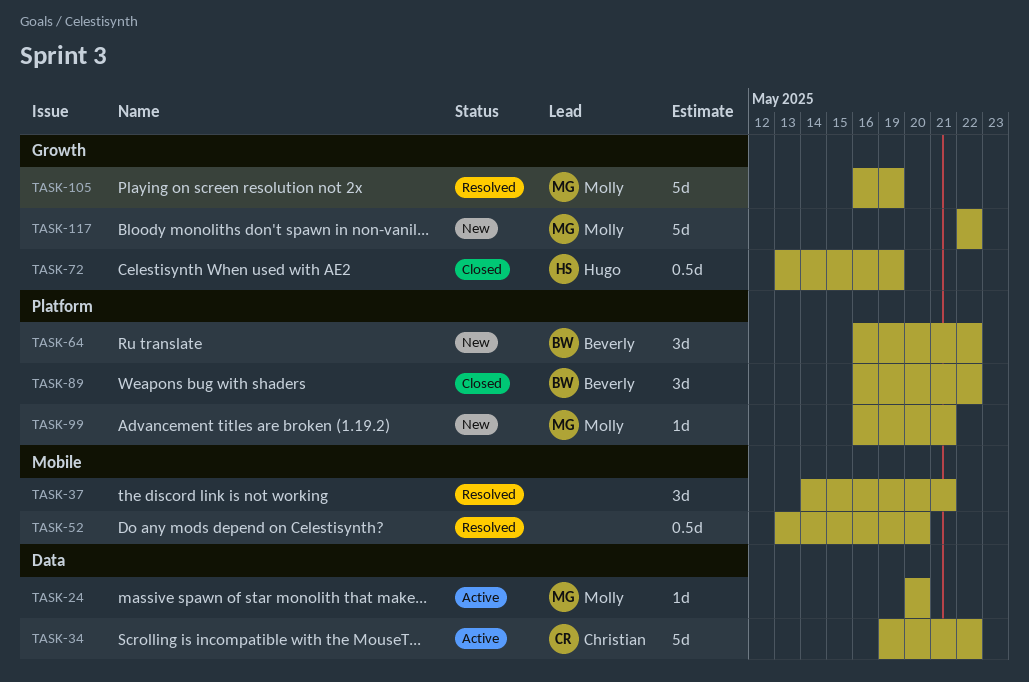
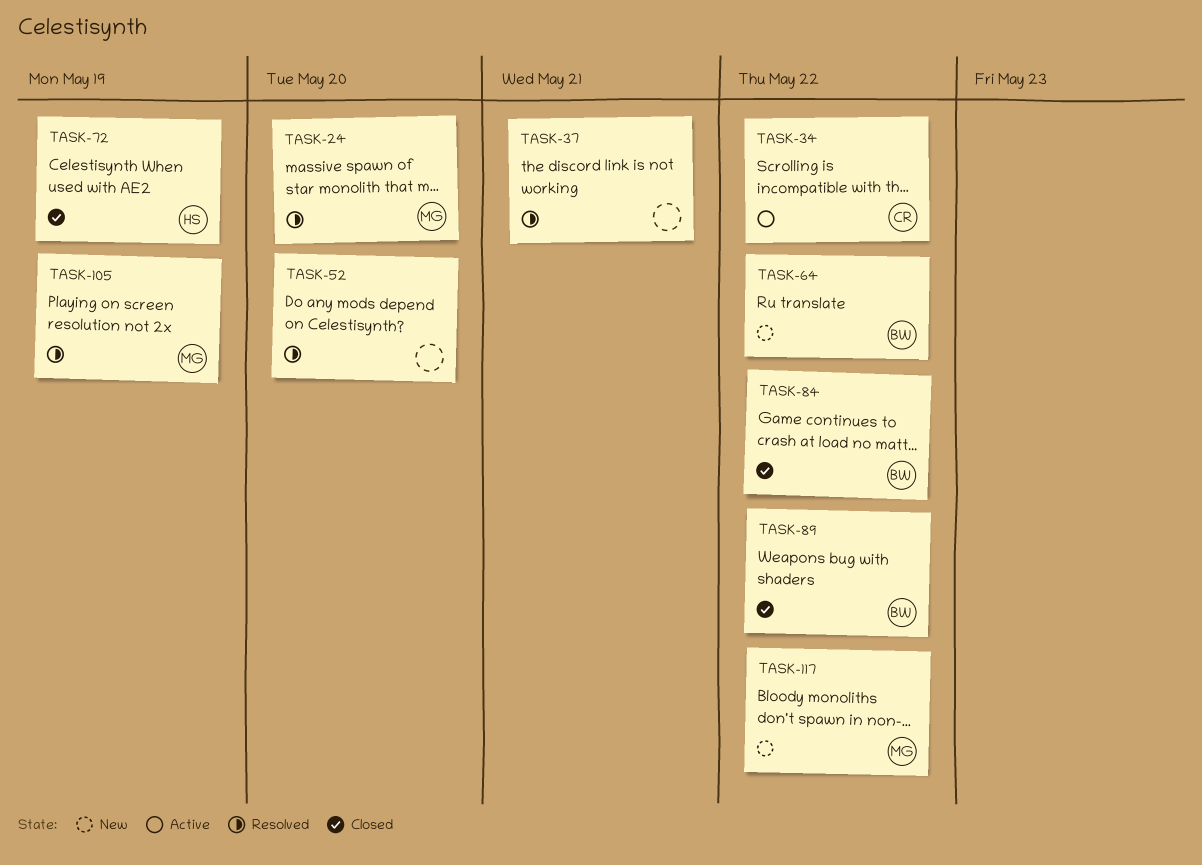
TASK-24, status: Active -> Resolved
TASK-84: none -> present
TASK-99: present -> none

